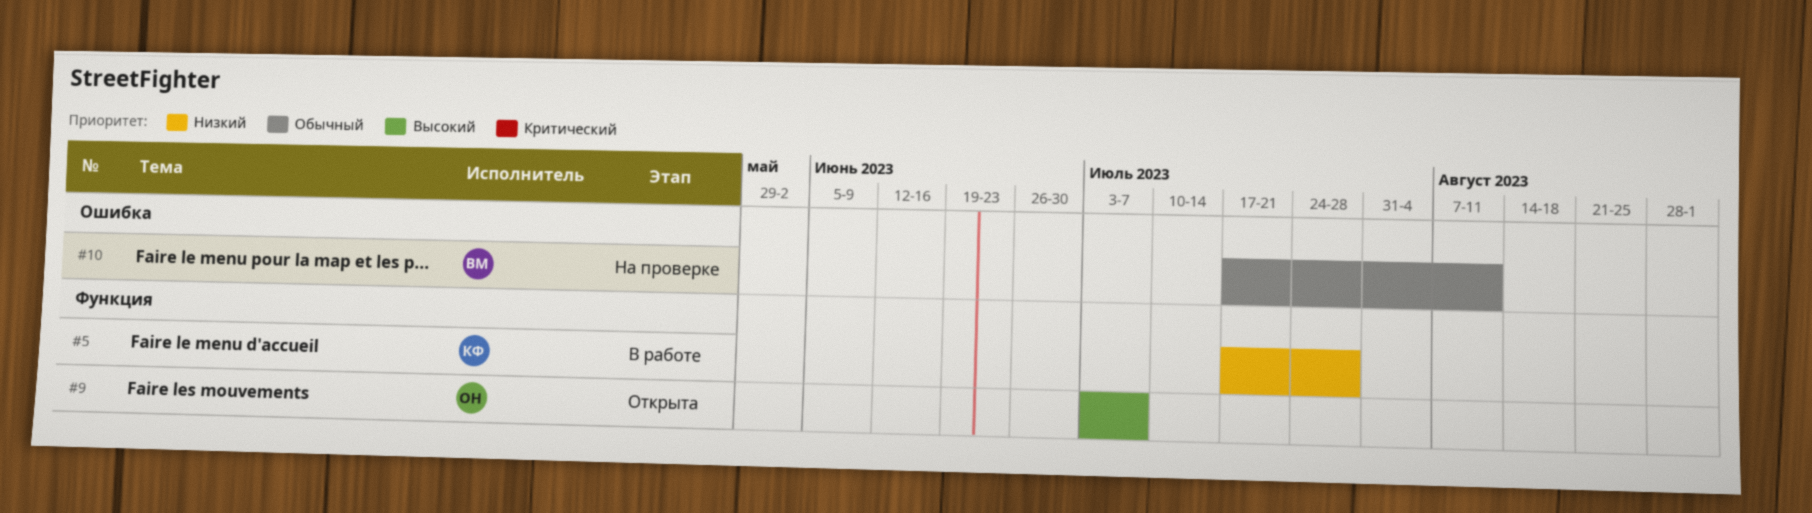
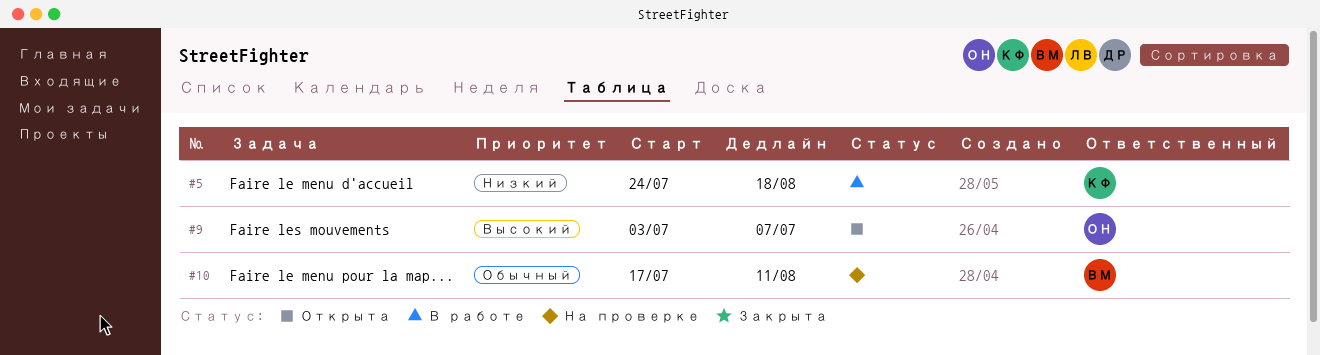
#5, start: Jul 17 -> Jul 24
#5, due: Jul 28 -> Aug 18

